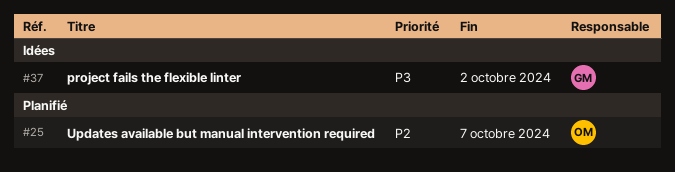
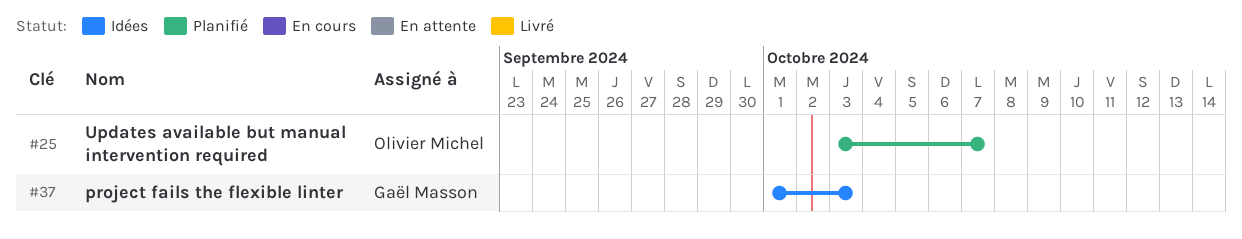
#37, due: Oct 2 -> Oct 3

